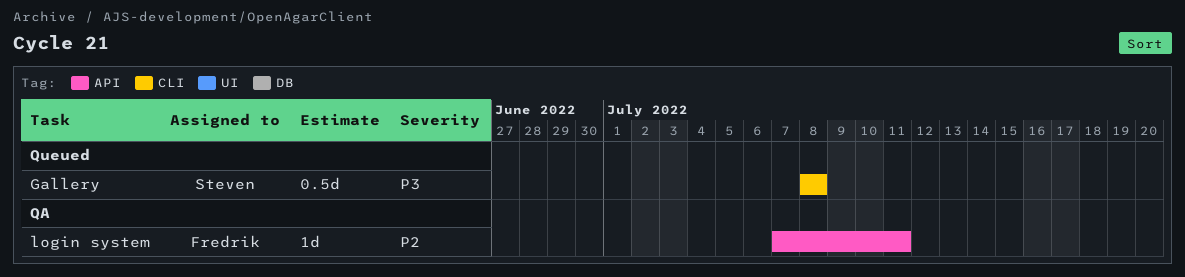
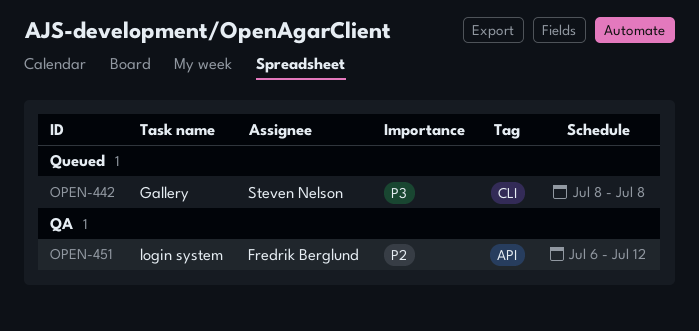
login system, start: Jul 7 -> Jul 6
login system, due: Jul 11 -> Jul 12

